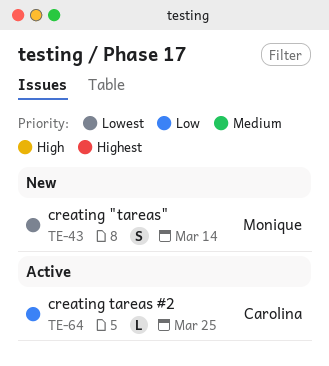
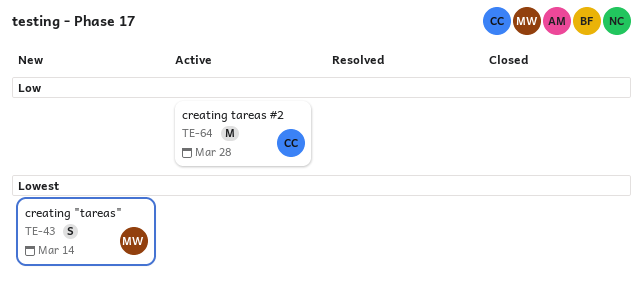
TE-64, estimate: L -> M
TE-64, due: Mar 25 -> Mar 28

